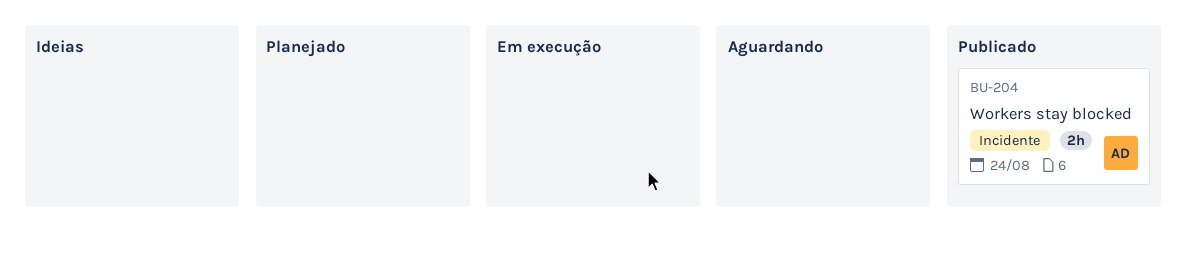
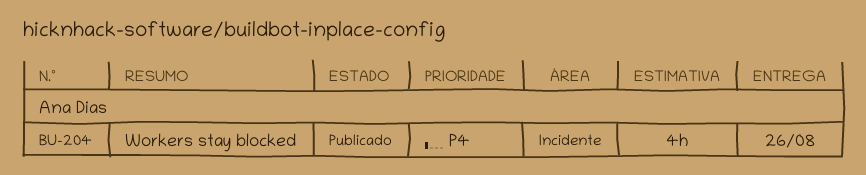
BU-204, estimate: 2h -> 4h
BU-204, due: Aug 24 -> Aug 26

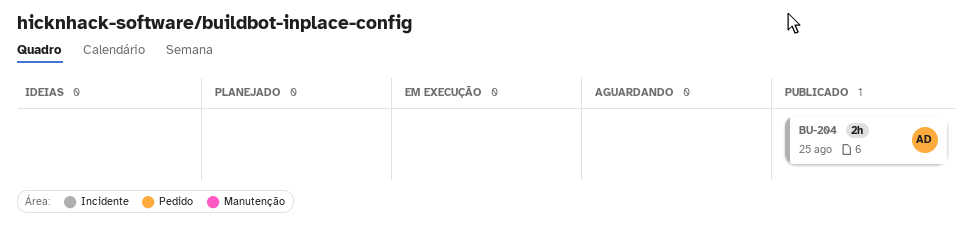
BU-204, estimate: 4h -> 2h
BU-204, due: Aug 26 -> Aug 25

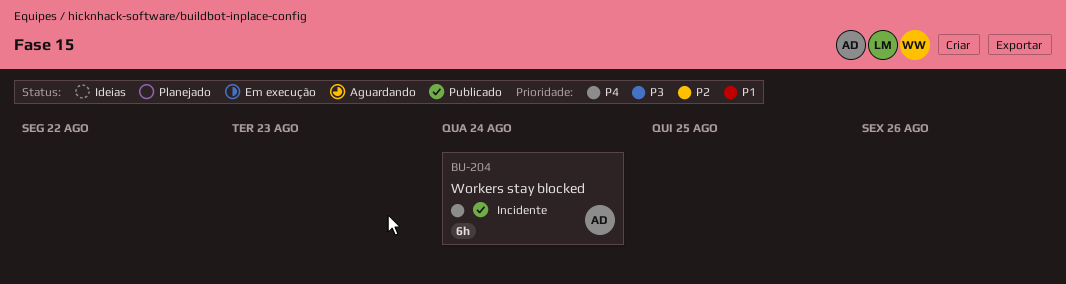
BU-204, estimate: 2h -> 6h
BU-204, due: Aug 25 -> Aug 24

